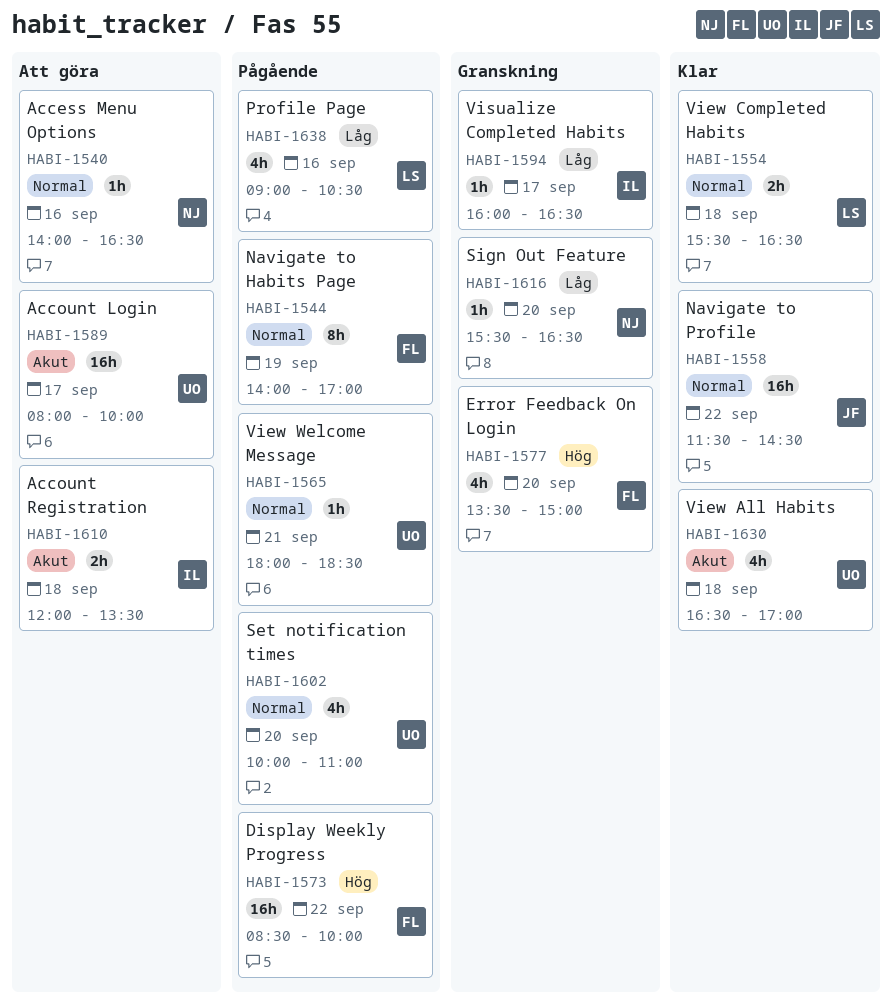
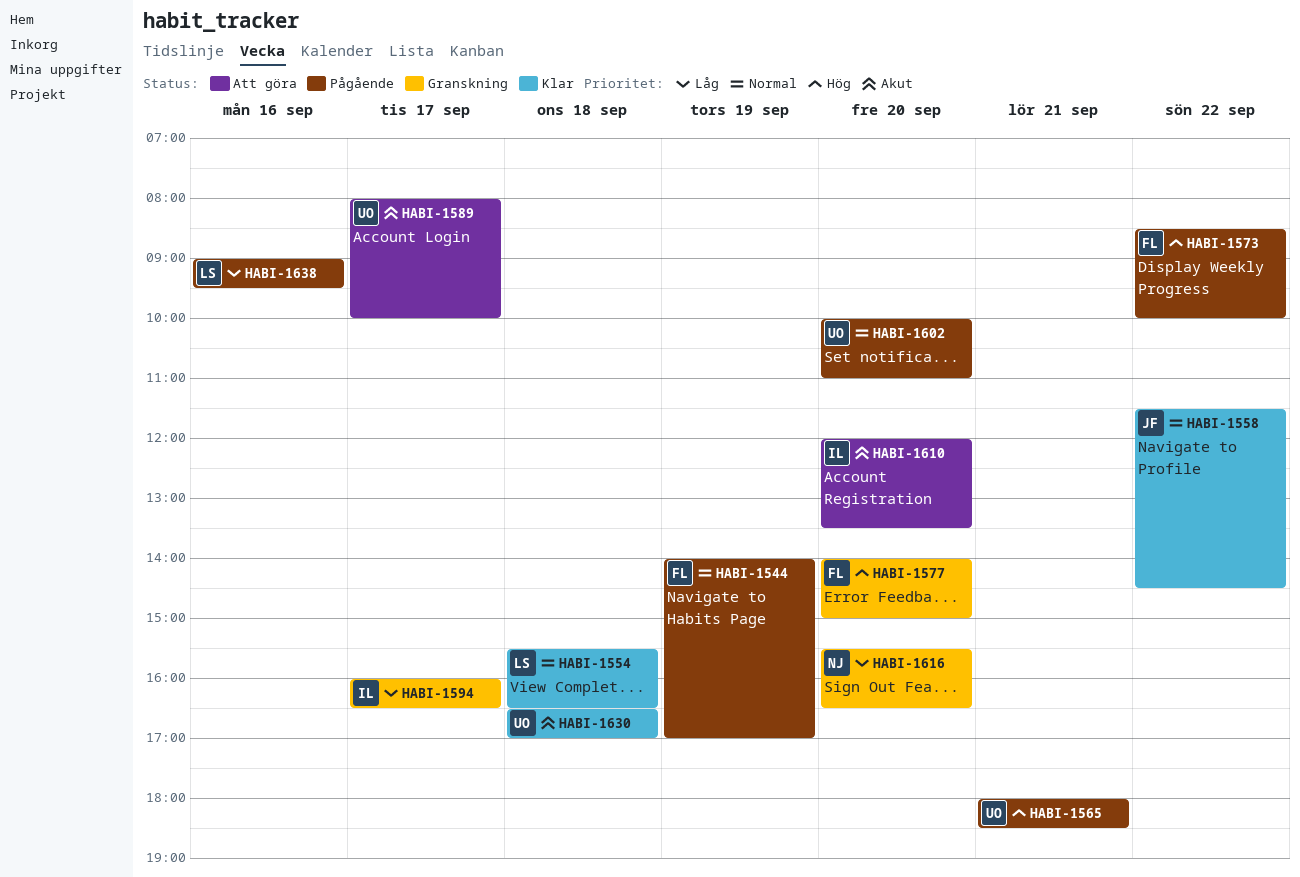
HABI-1540: present -> none
HABI-1565, priority: Normal -> Hög
HABI-1577, begins: 13:30 -> 14:00
HABI-1610, day: Sep 18 -> Sep 20
HABI-1638, ends: 10:30 -> 09:30

